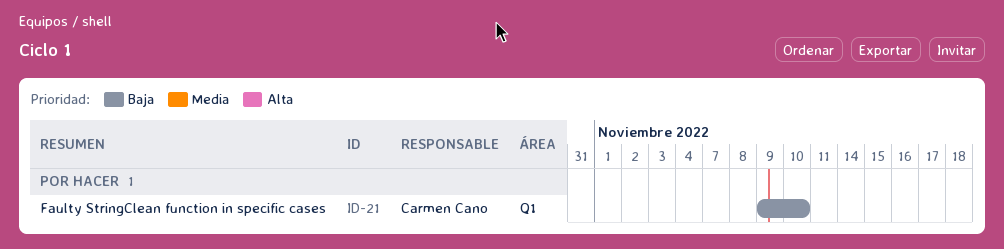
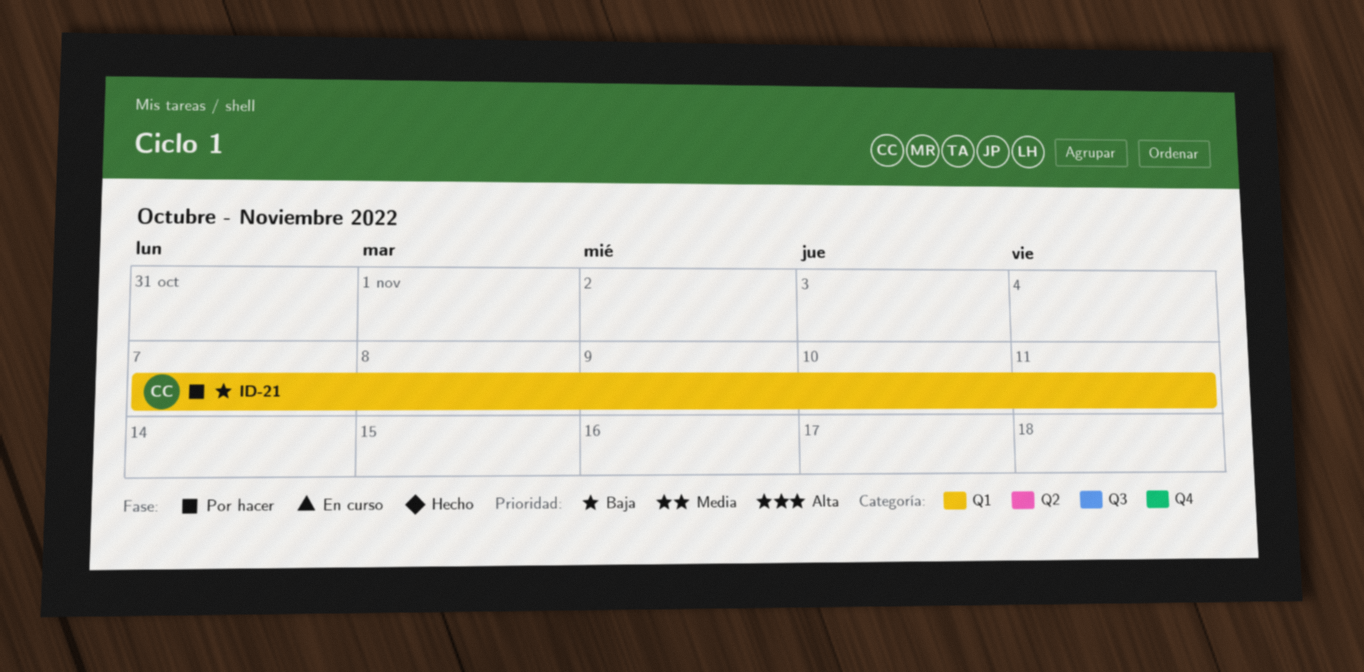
ID-21, start: Nov 9 -> Nov 7
ID-21, due: Nov 10 -> Nov 11

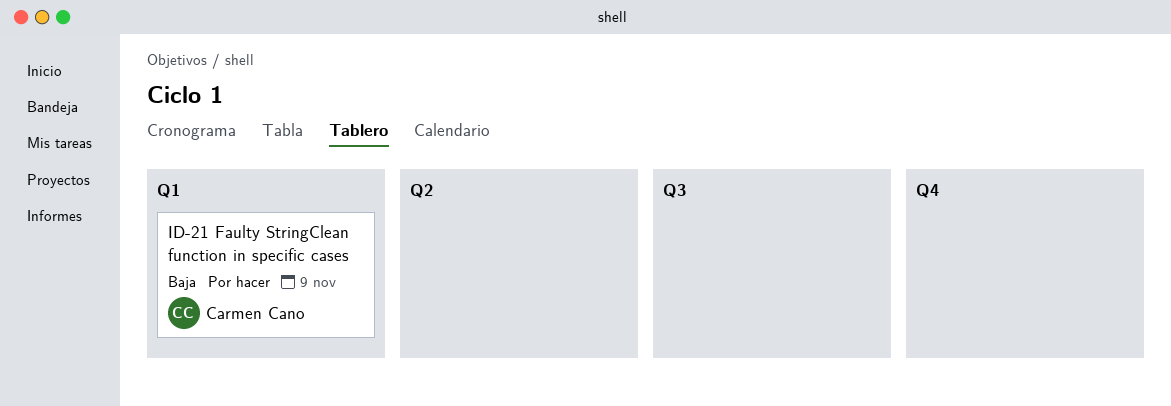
ID-21, due: Nov 11 -> Nov 9

